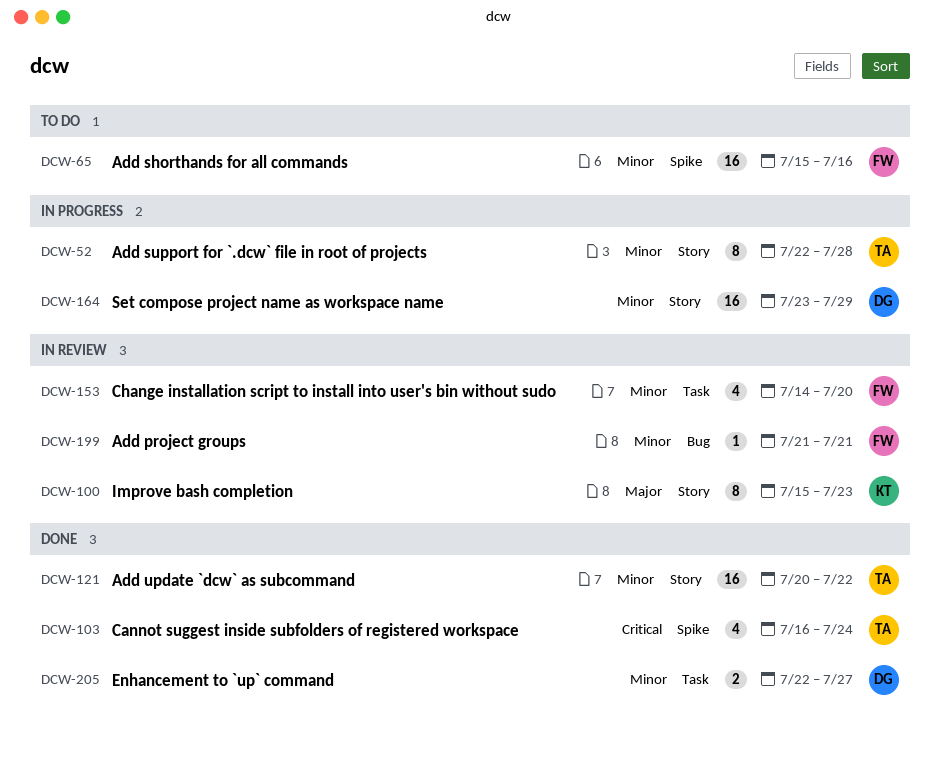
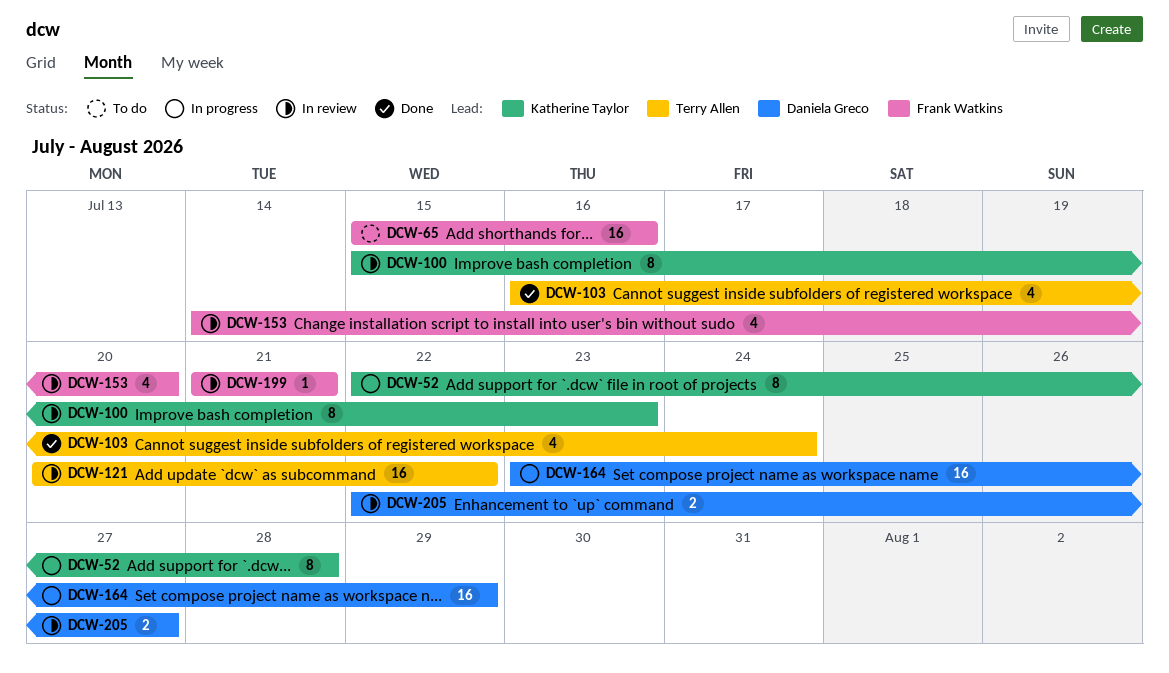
DCW-52, owner: Terry Allen -> Katherine Taylor
DCW-121, status: Done -> In review
DCW-205, status: Done -> In review

